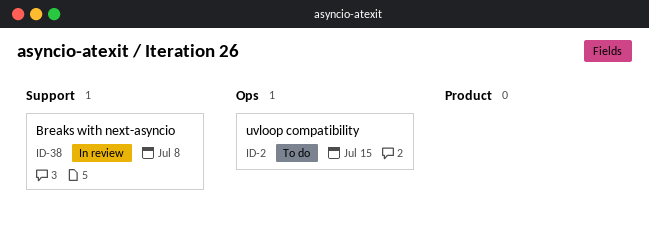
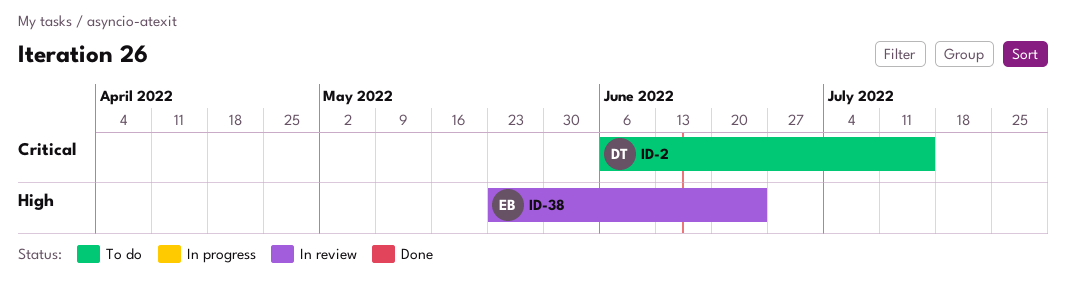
ID-38, due: Jul 8 -> Jun 24

